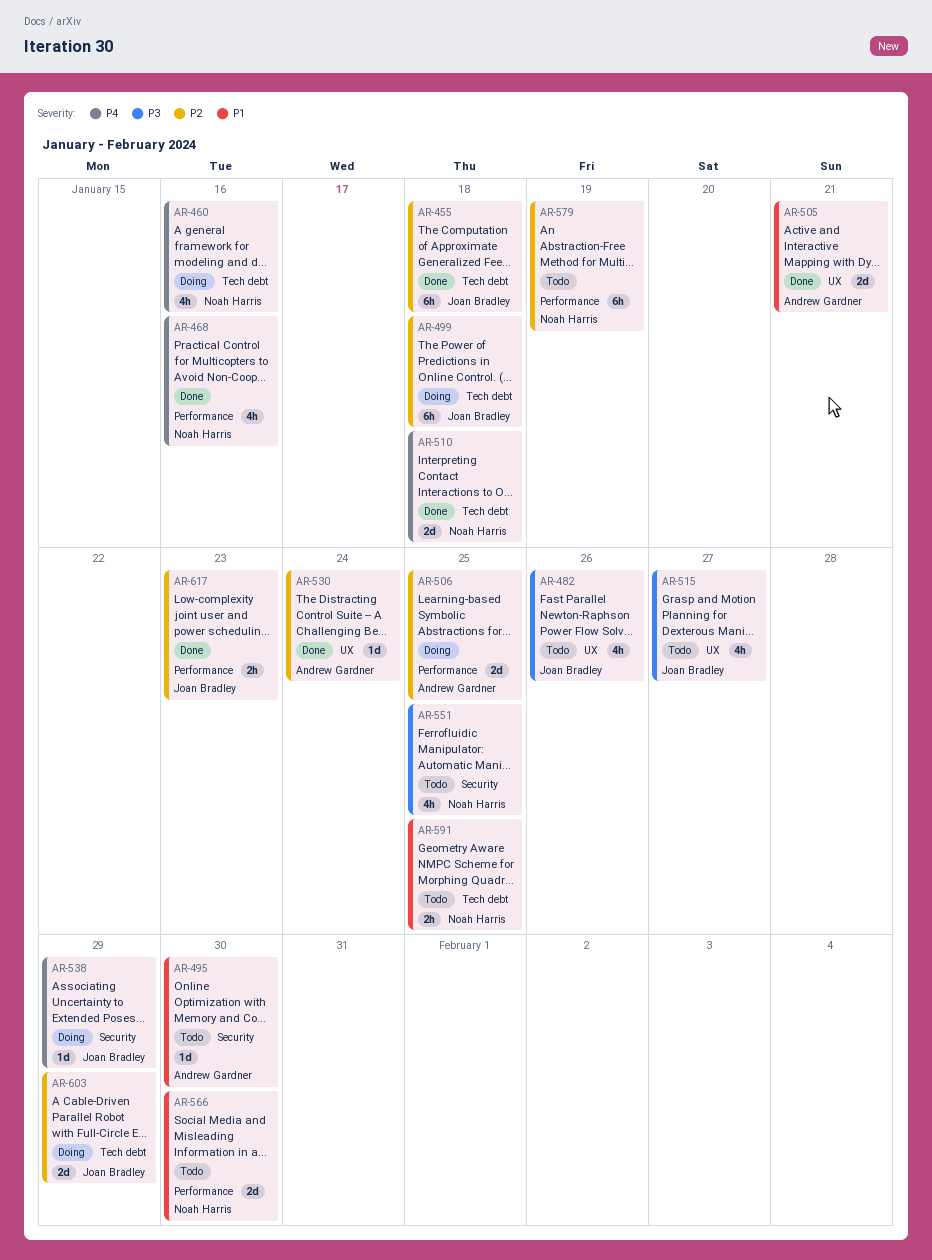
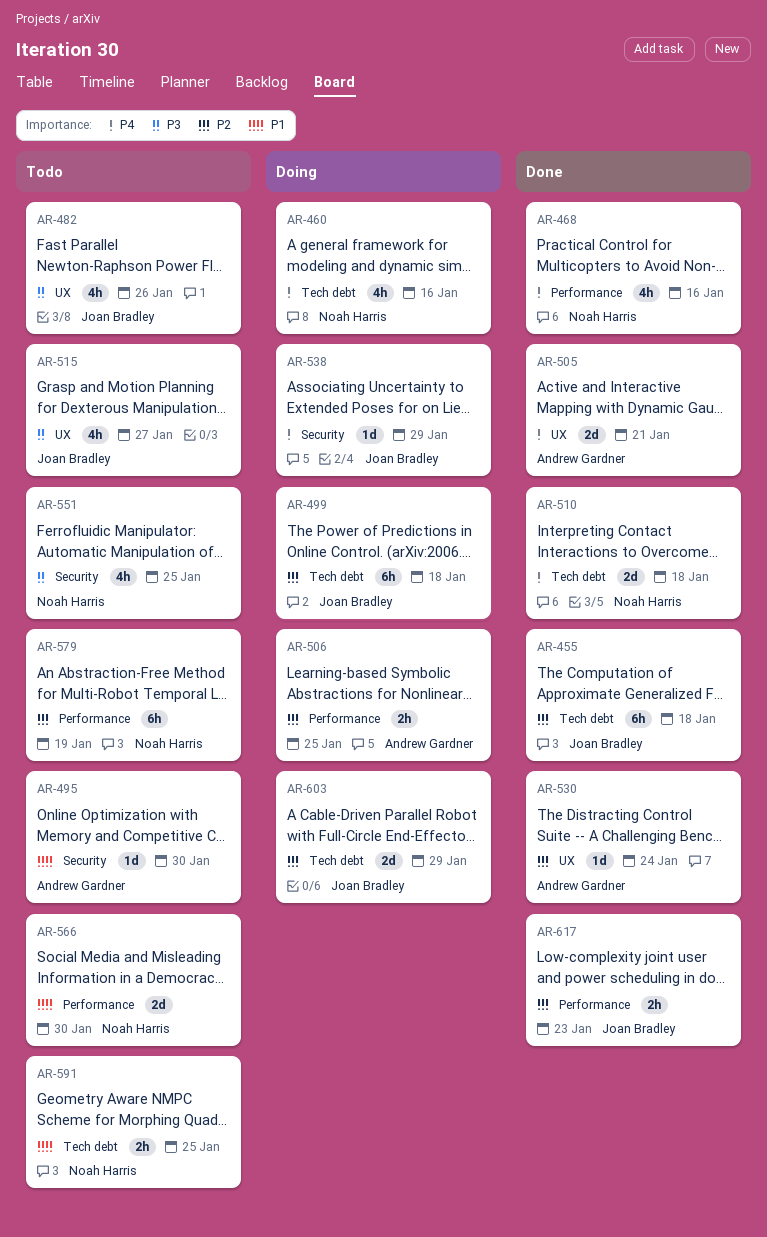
AR-505, priority: P1 -> P4
AR-506, estimate: 2d -> 2h

